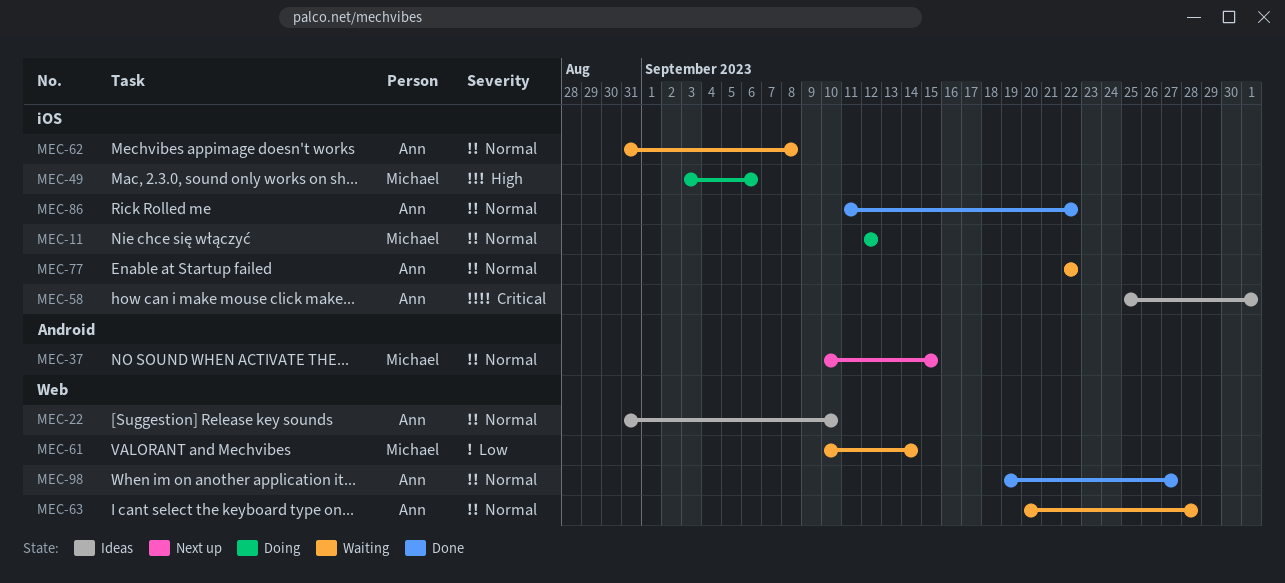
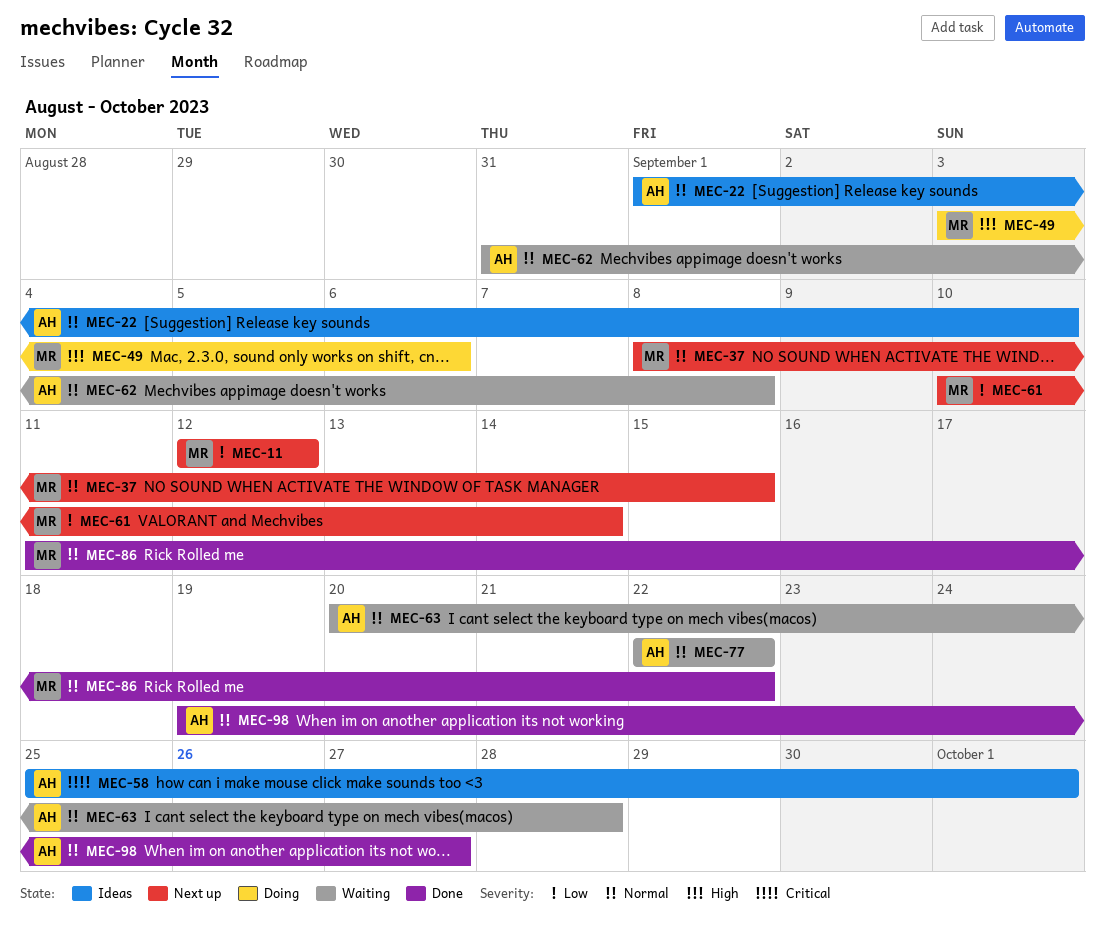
MEC-11, status: Doing -> Next up
MEC-11, priority: Normal -> Low
MEC-22, start: Aug 31 -> Sep 1
MEC-37, start: Sep 10 -> Sep 8
MEC-61, status: Waiting -> Next up
MEC-86, owner: Ann -> Michael

